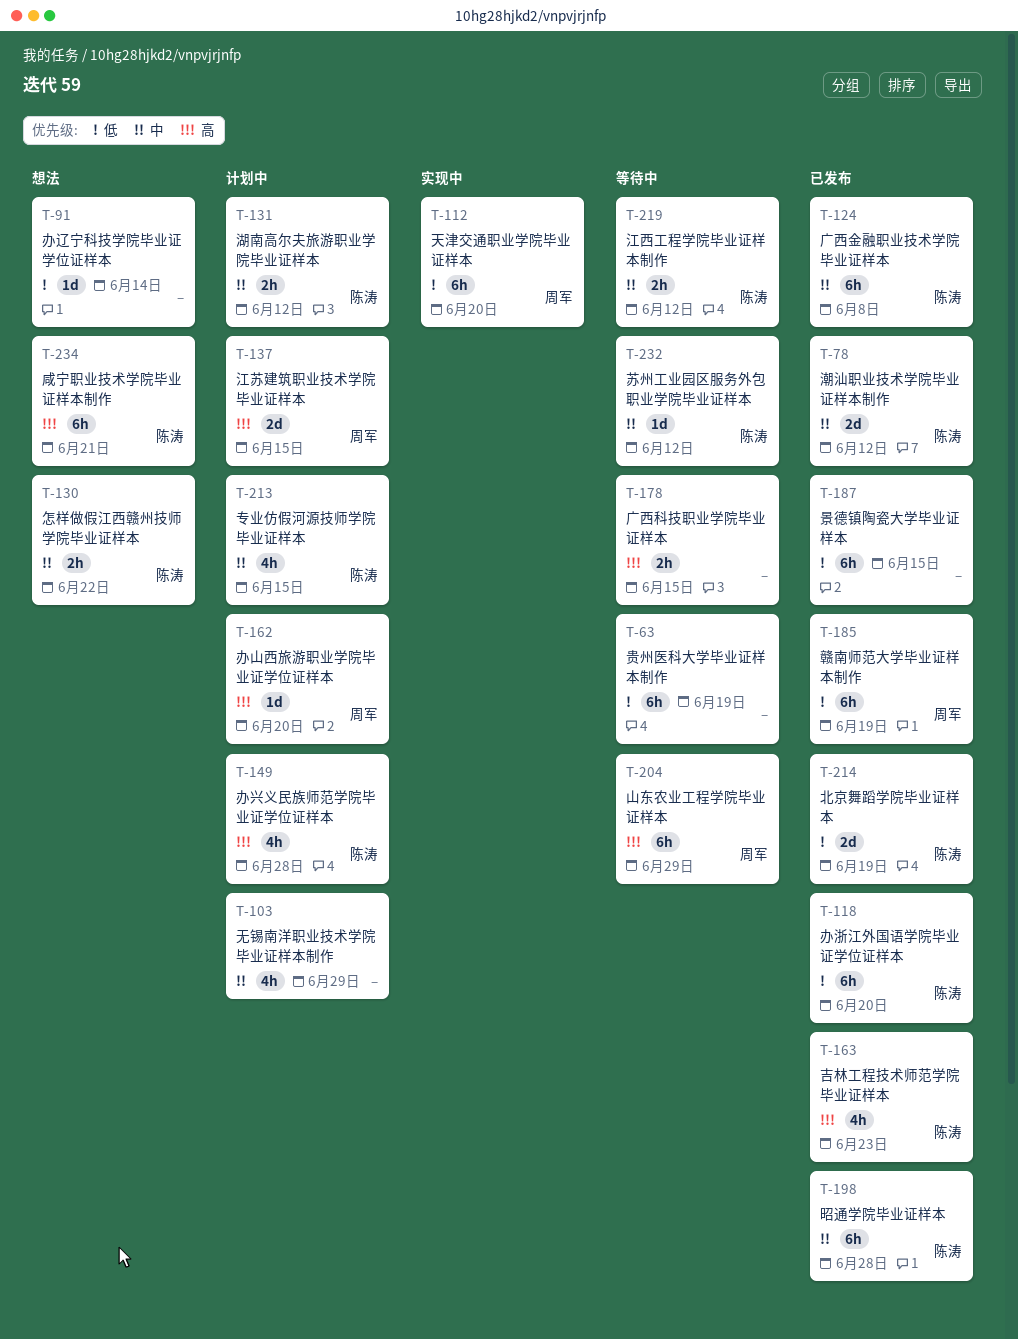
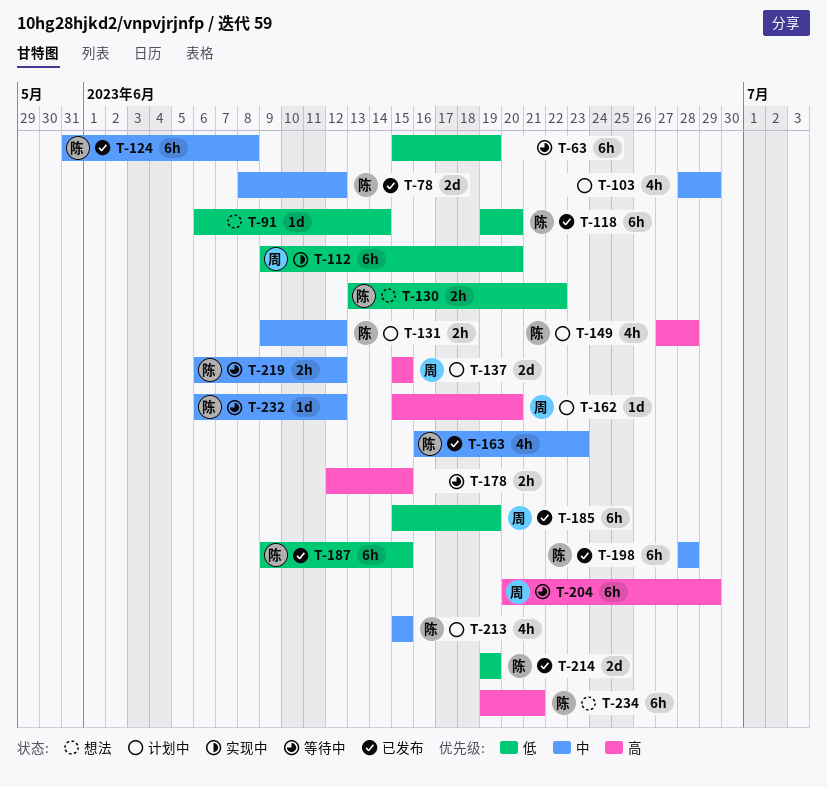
T-130, priority: 中 -> 低
T-163, priority: 高 -> 中
T-187, owner: none -> 陈涛

